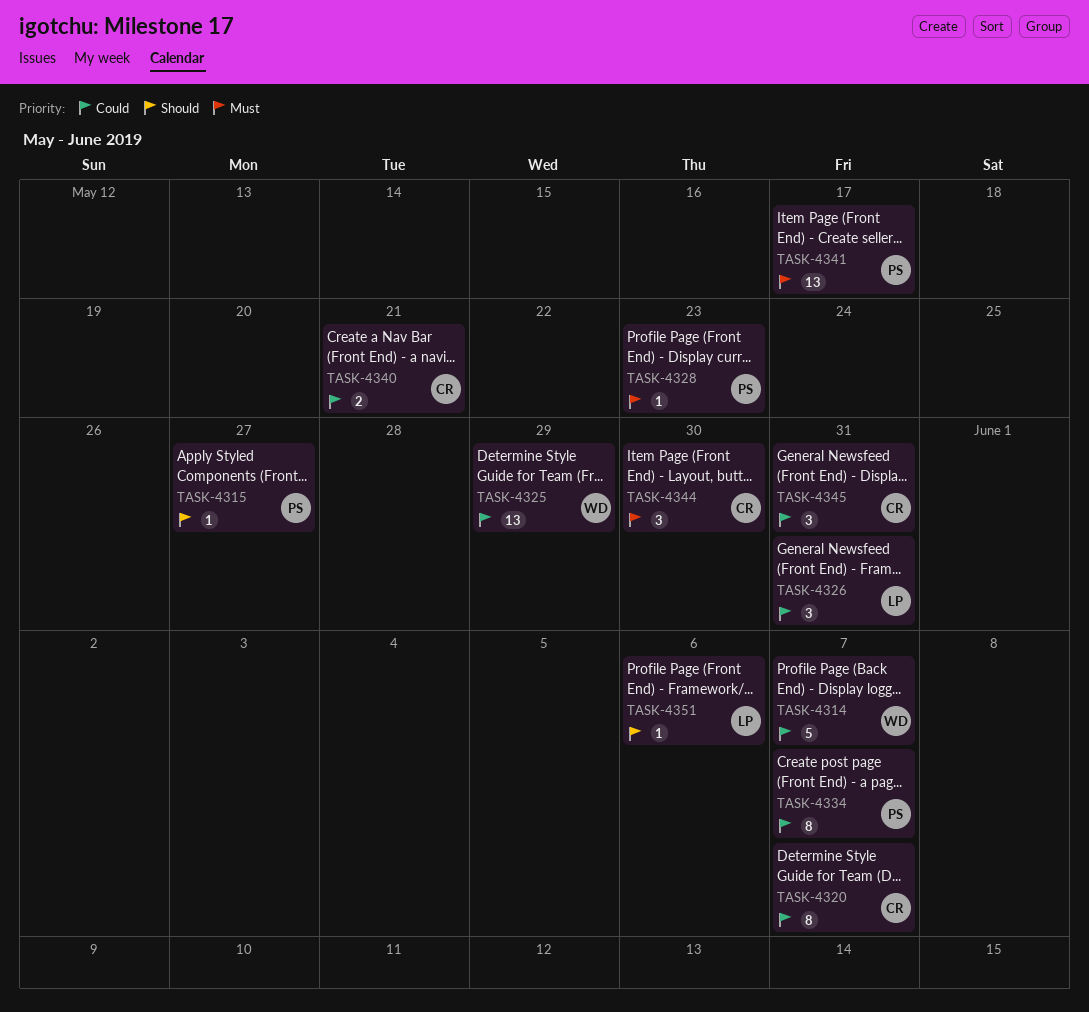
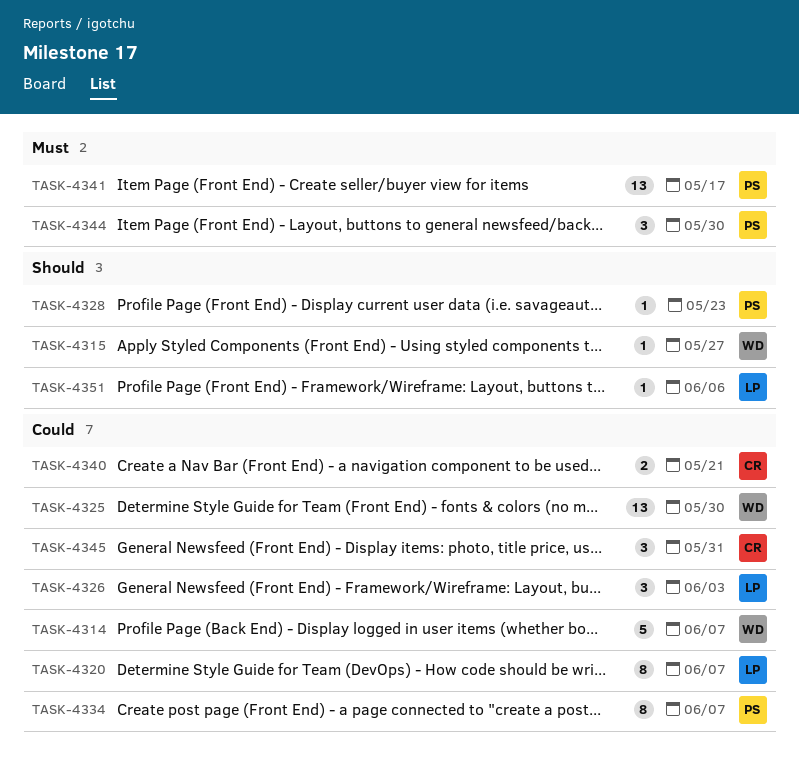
TASK-4315, owner: PS -> WD
TASK-4320, owner: CR -> LP
TASK-4325, due: May 29 -> May 30
TASK-4326, due: May 31 -> Jun 3
TASK-4328, priority: Must -> Should
TASK-4344, owner: CR -> PS

